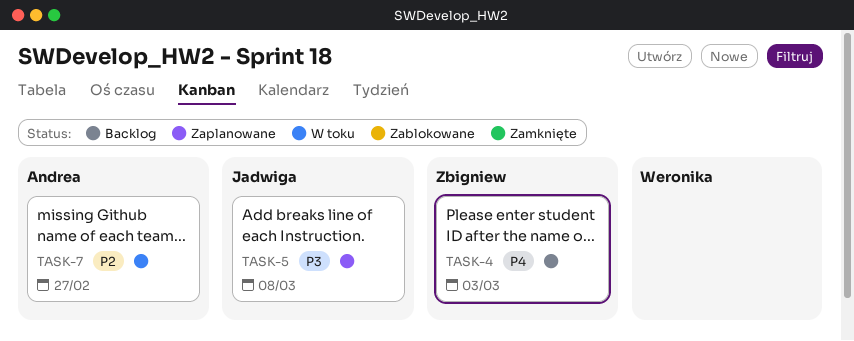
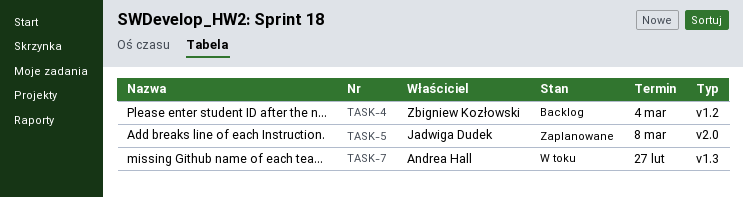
TASK-4, due: Mar 3 -> Mar 4

